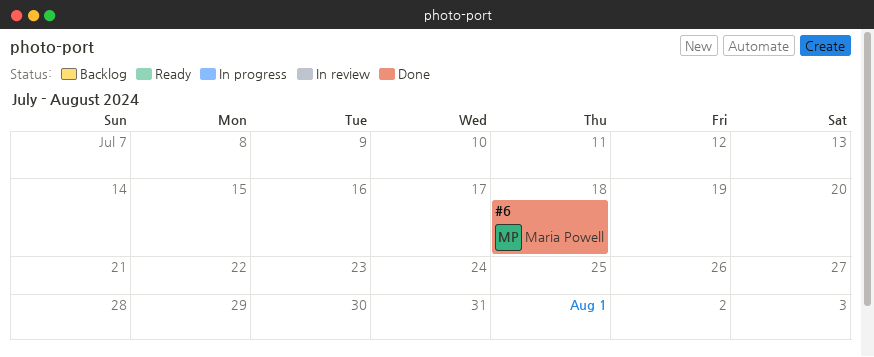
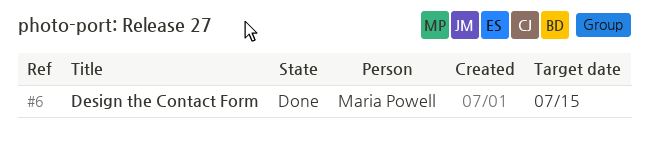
#6, due: Jul 18 -> Jul 15

